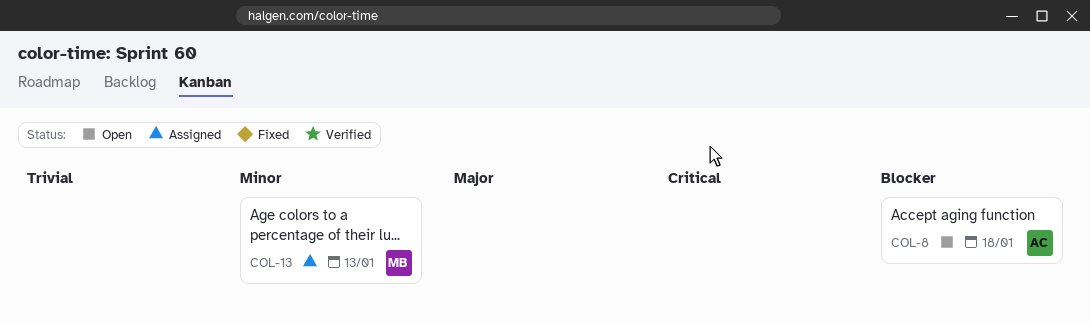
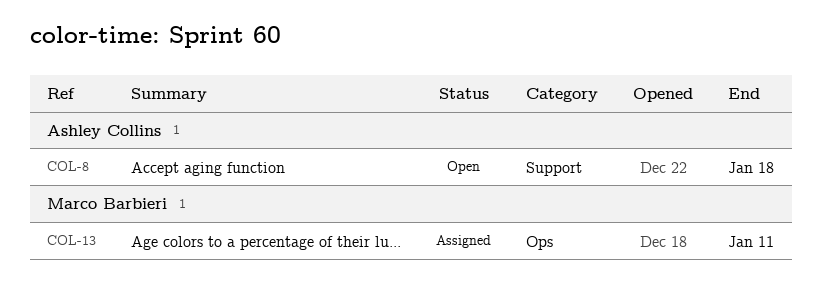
COL-13, due: Jan 13 -> Jan 11

